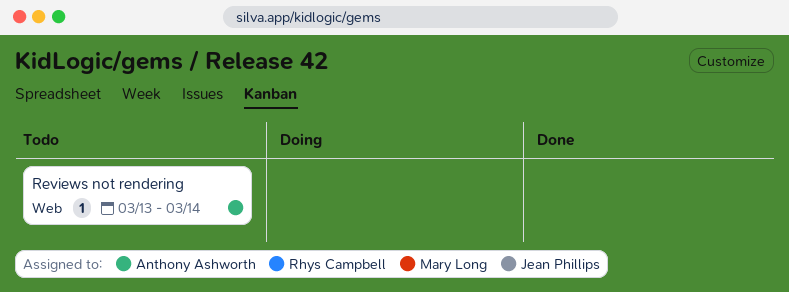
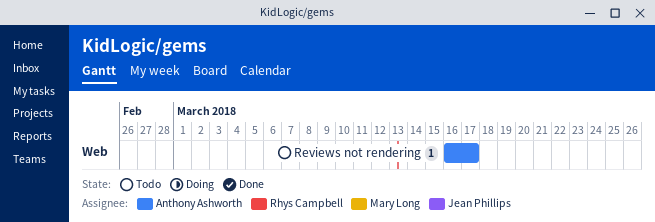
Reviews not rendering, start: Mar 13 -> Mar 16
Reviews not rendering, due: Mar 14 -> Mar 17

